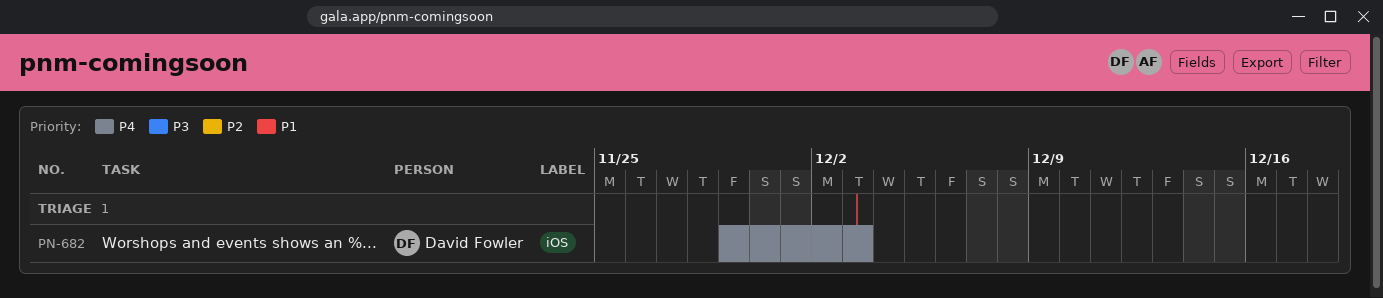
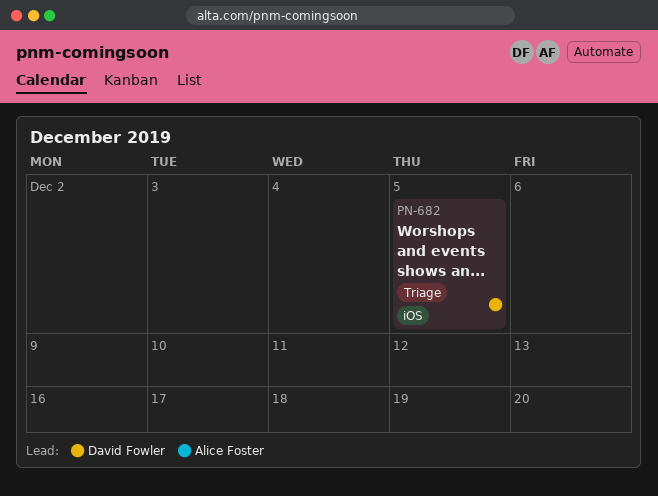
PN-682, due: Dec 3 -> Dec 5

